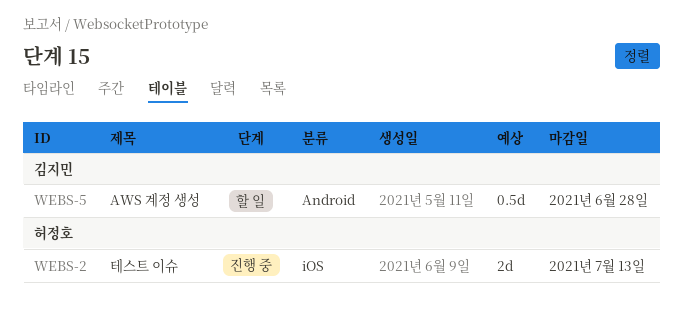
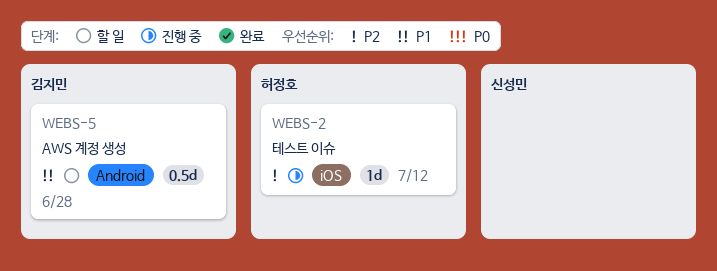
WEBS-2, estimate: 2d -> 1d
WEBS-2, due: Jul 13 -> Jul 12

